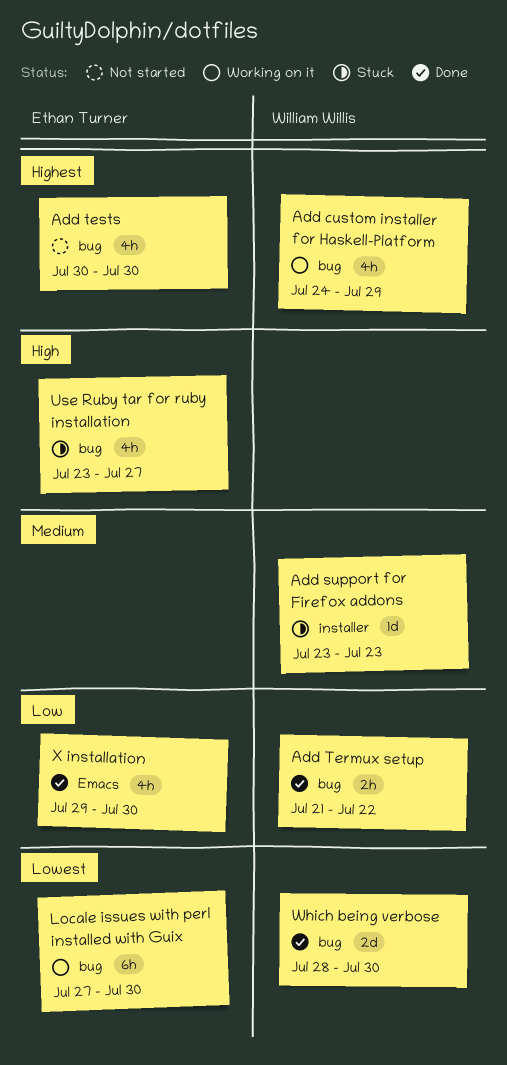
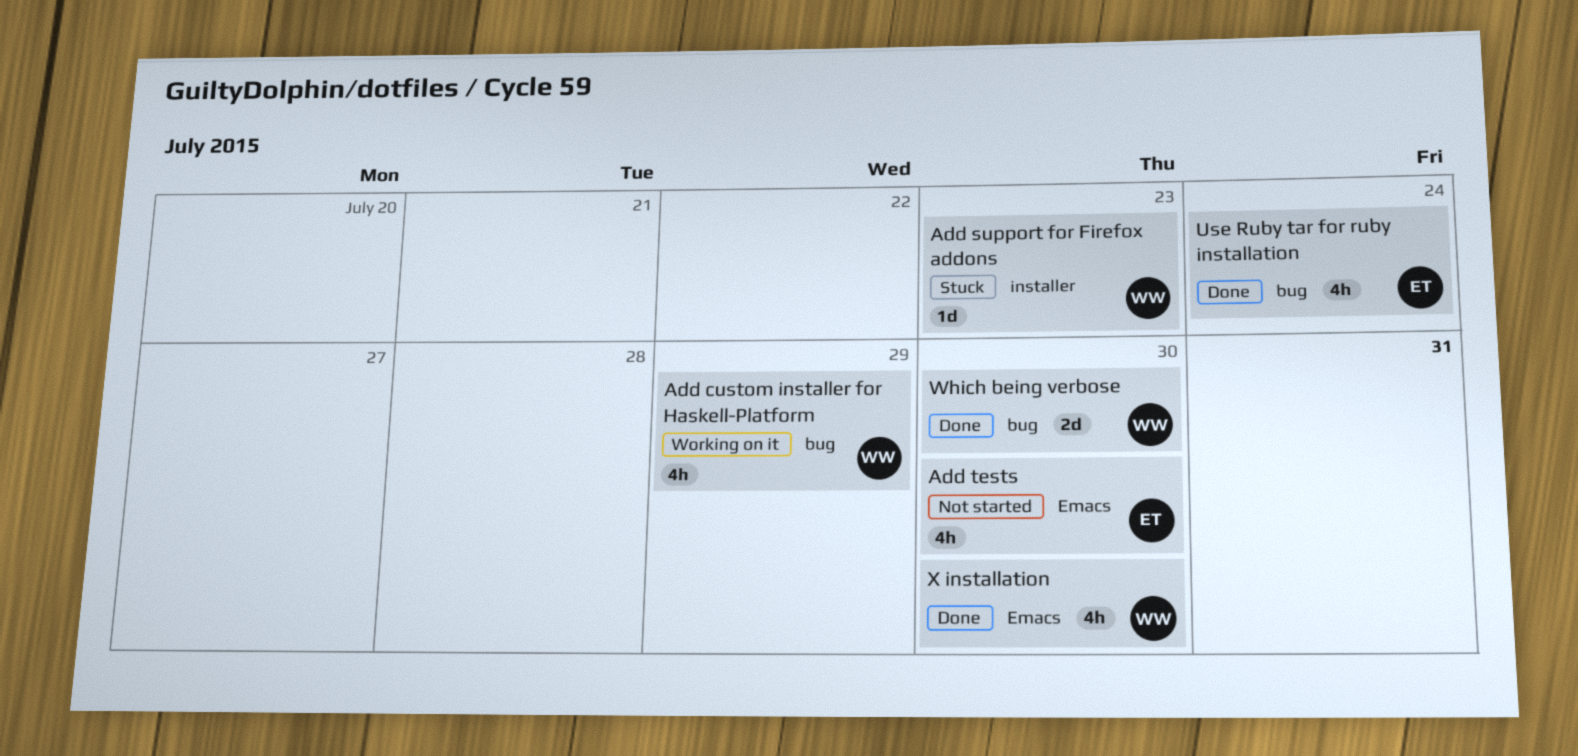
Add Termux setup: present -> none
Add tests, label: bug -> Emacs
Locale issues with perl installed with Guix: present -> none
Use Ruby tar for ruby installation, status: Stuck -> Done
Use Ruby tar for ruby installation, due: Jul 27 -> Jul 24
X installation, owner: Ethan Turner -> William Willis

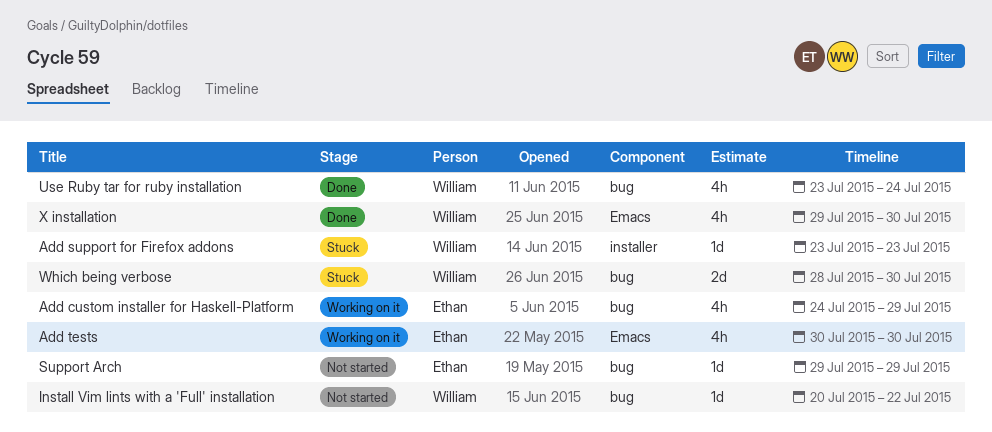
Add custom installer for Haskell-Platform, owner: William -> Ethan
Add tests, status: Not started -> Working on it
Install Vim lints with a 'Full' installation: none -> present
Support Arch: none -> present
Use Ruby tar for ruby installation, owner: Ethan -> William
Which being verbose, status: Done -> Stuck

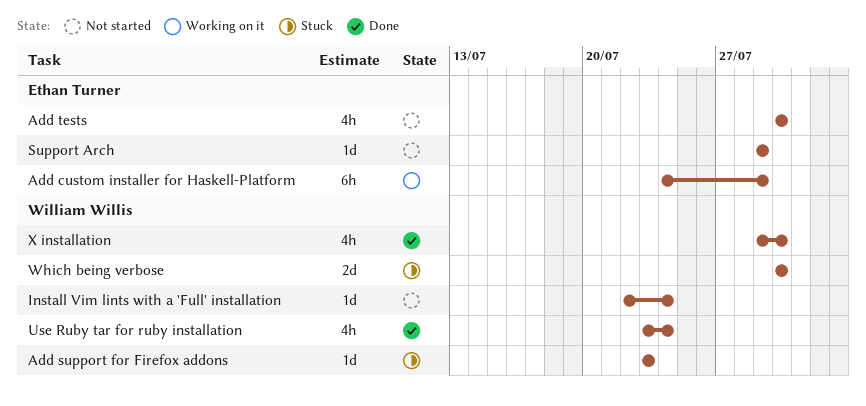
Add custom installer for Haskell-Platform, estimate: 4h -> 6h
Add tests, status: Working on it -> Not started
Install Vim lints with a 'Full' installation, start: Jul 20 -> Jul 22
Install Vim lints with a 'Full' installation, due: Jul 22 -> Jul 24
Which being verbose, start: Jul 28 -> Jul 30

